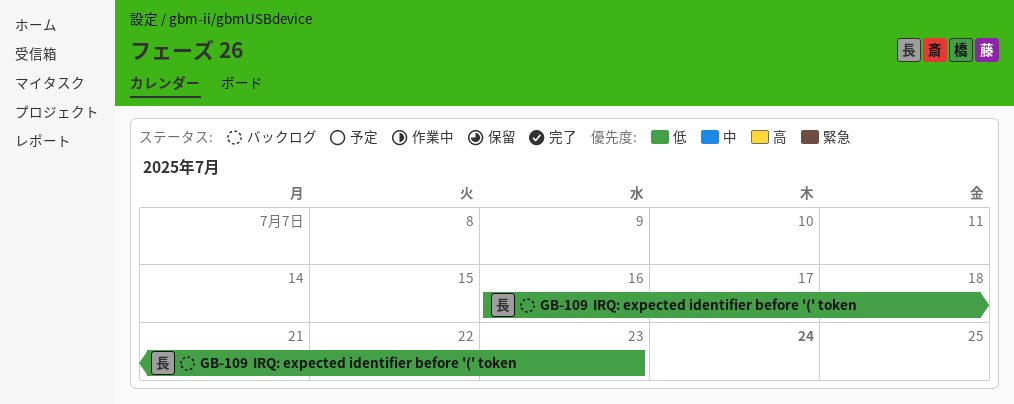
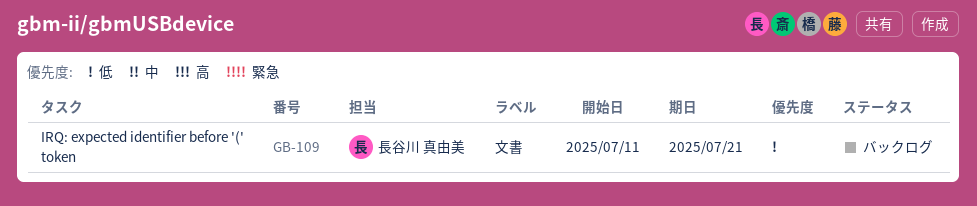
GB-109, start: Jul 16 -> Jul 11
GB-109, due: Jul 23 -> Jul 21

